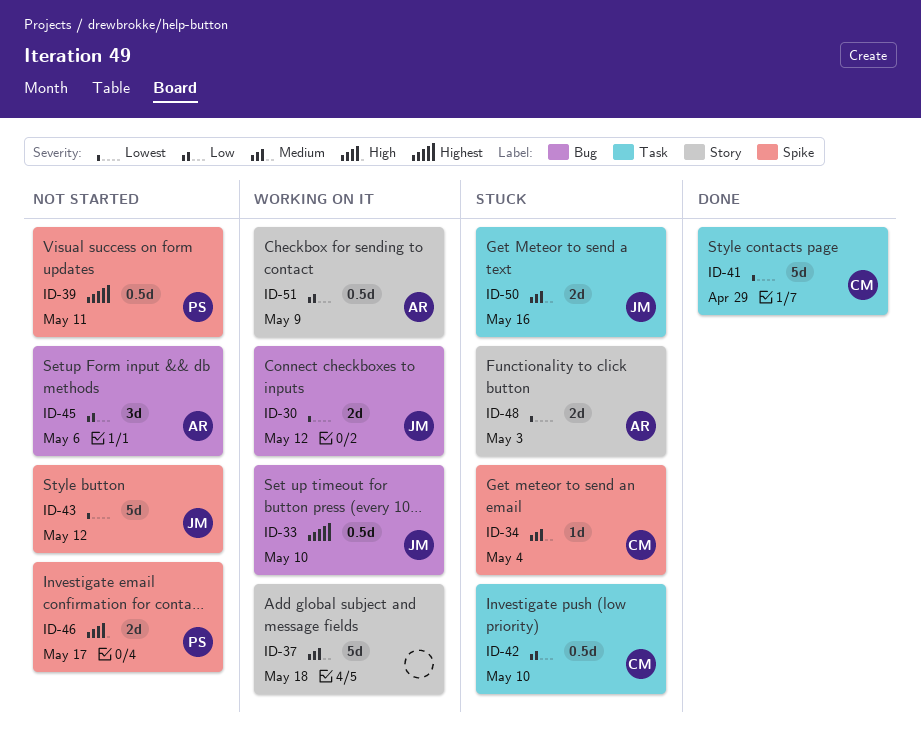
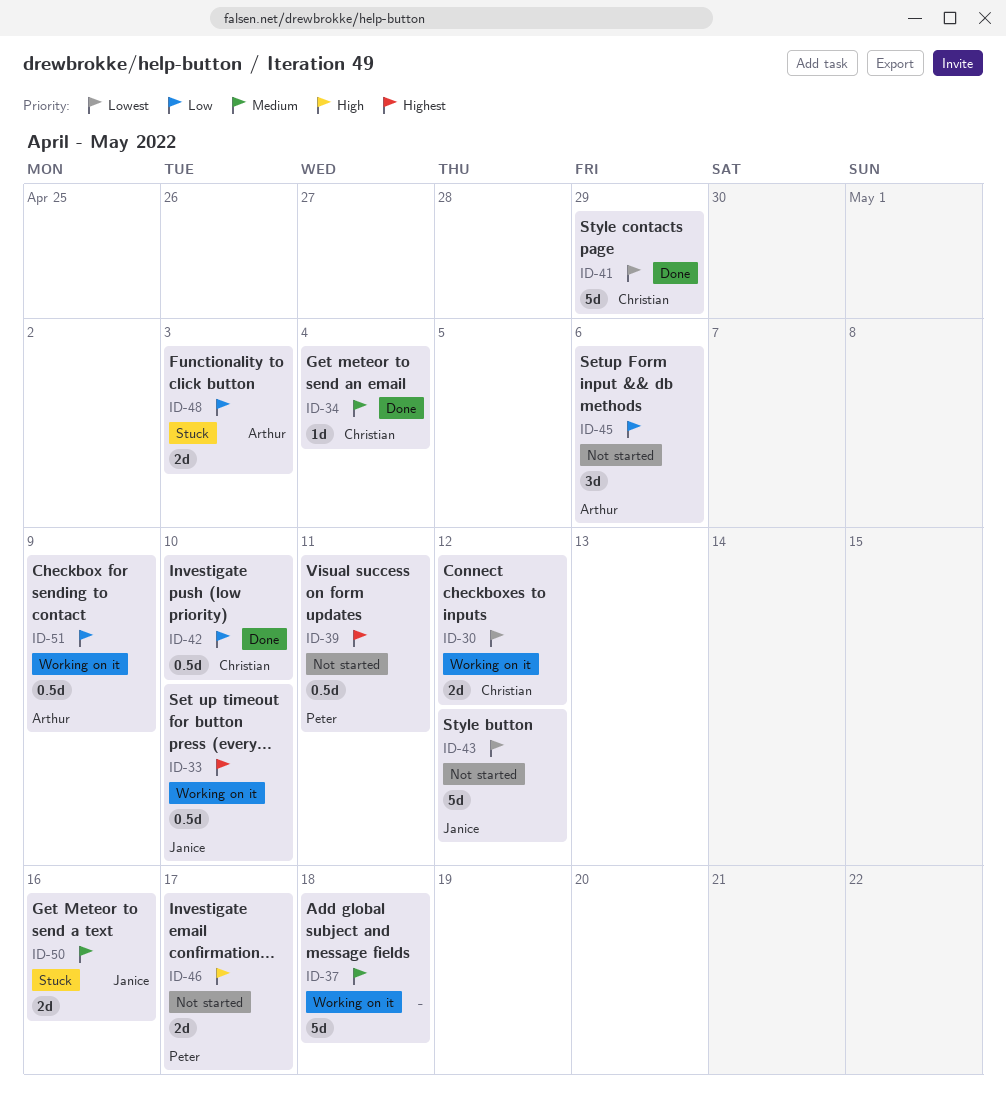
ID-30, owner: Janice -> Christian
ID-34, status: Stuck -> Done
ID-42, status: Stuck -> Done
ID-48, priority: Lowest -> Low

